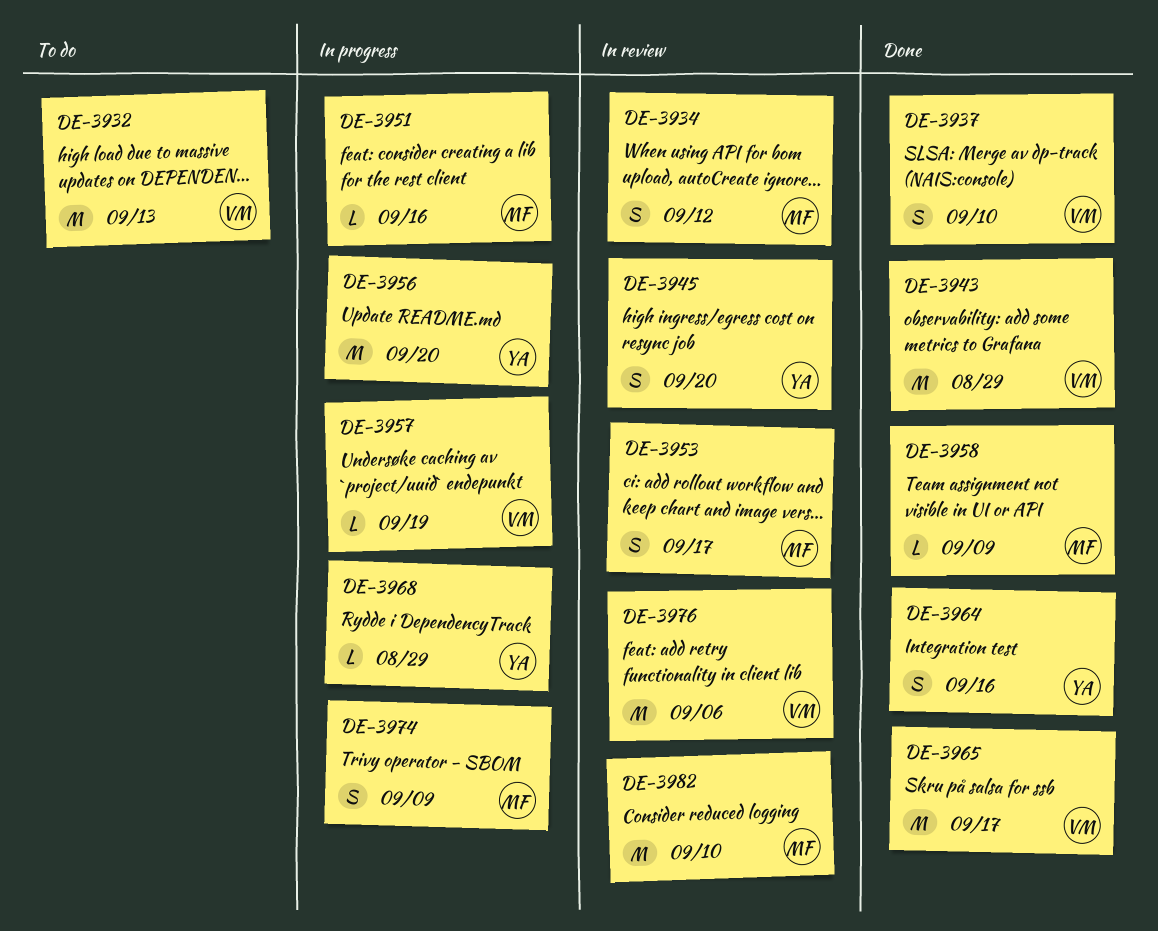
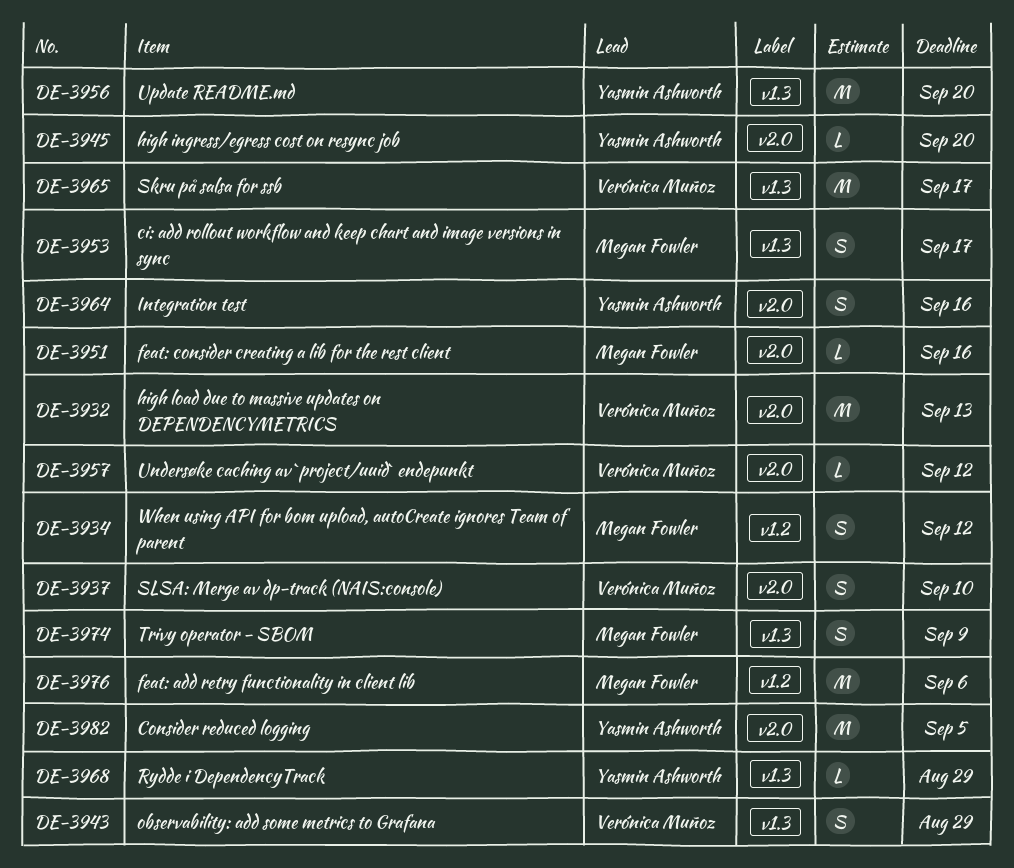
DE-3943, estimate: M -> S
DE-3945, estimate: S -> L
DE-3957, due: Sep 19 -> Sep 12
DE-3958: present -> none
DE-3976, owner: Verónica Muñoz -> Megan Fowler
DE-3982, owner: Megan Fowler -> Yasmin Ashworth
DE-3982, due: Sep 10 -> Sep 5

